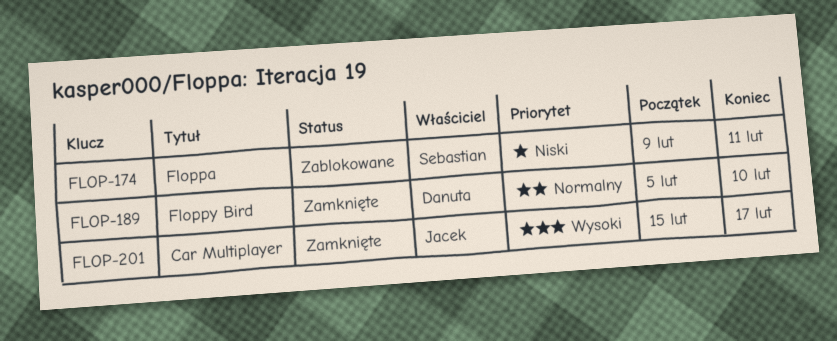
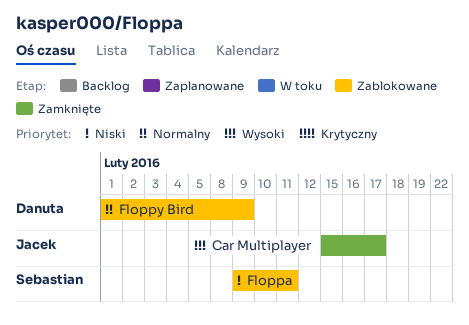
Floppy Bird, status: Zamknięte -> Zablokowane
Floppy Bird, start: Feb 5 -> Feb 1
Floppy Bird, due: Feb 10 -> Feb 9

